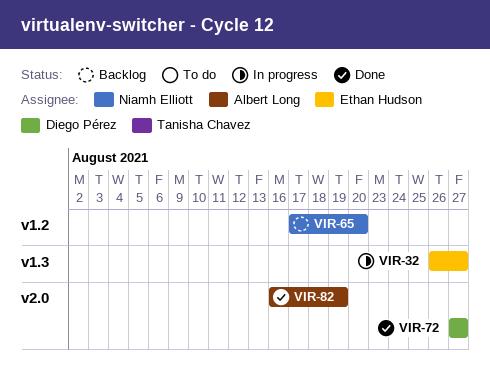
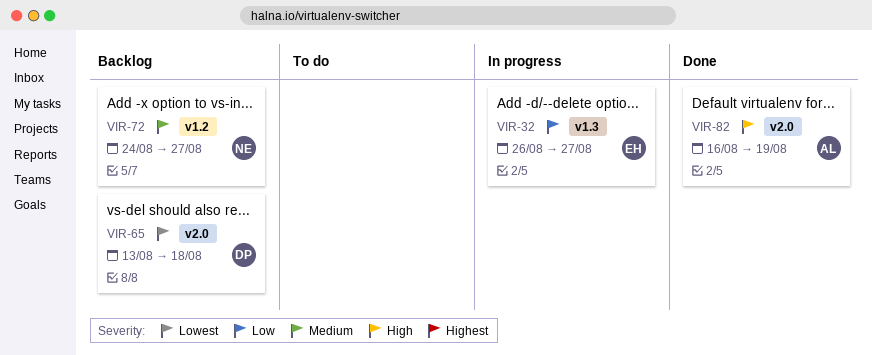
VIR-65, owner: Niamh Elliott -> Diego Pérez
VIR-65, label: v1.2 -> v2.0
VIR-65, start: Aug 17 -> Aug 13
VIR-65, due: Aug 20 -> Aug 18
VIR-72, status: Done -> Backlog
VIR-72, owner: Diego Pérez -> Niamh Elliott
VIR-72, label: v2.0 -> v1.2
VIR-72, start: Aug 27 -> Aug 24

